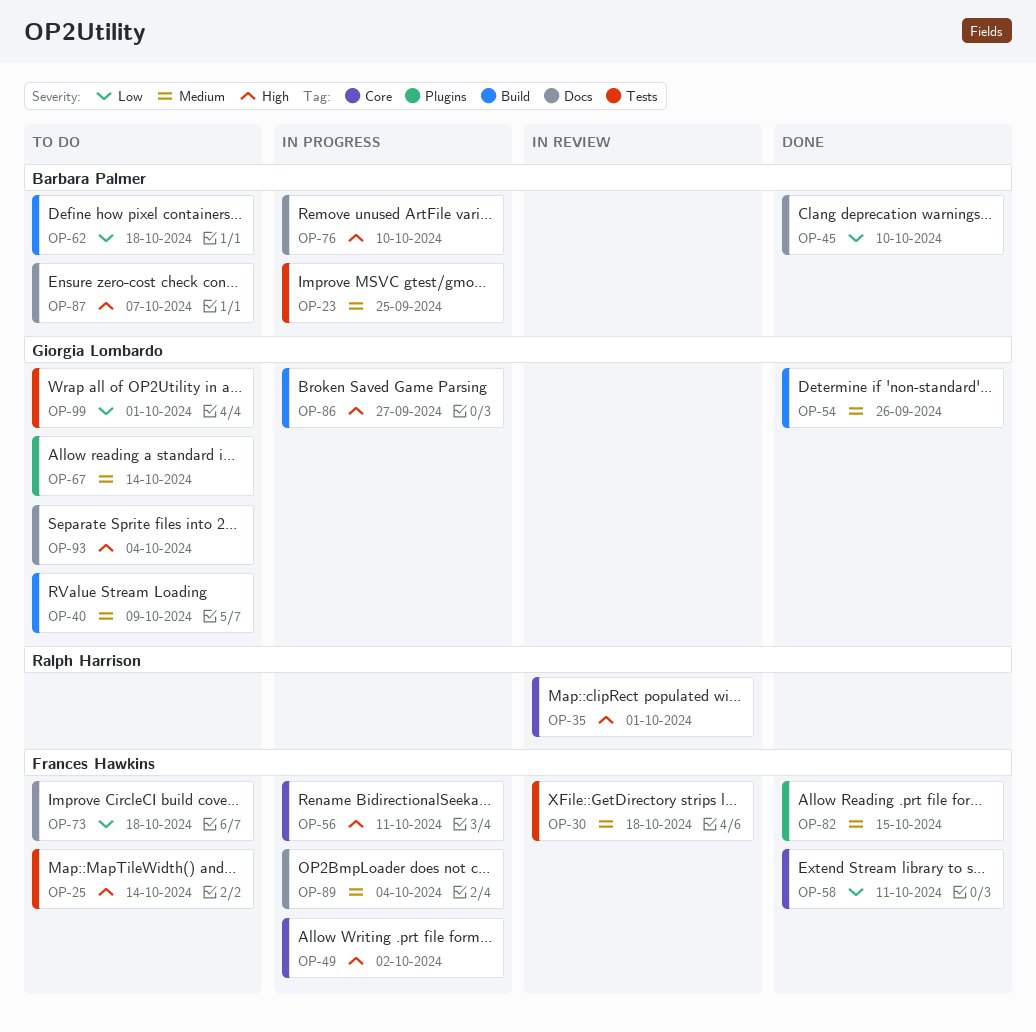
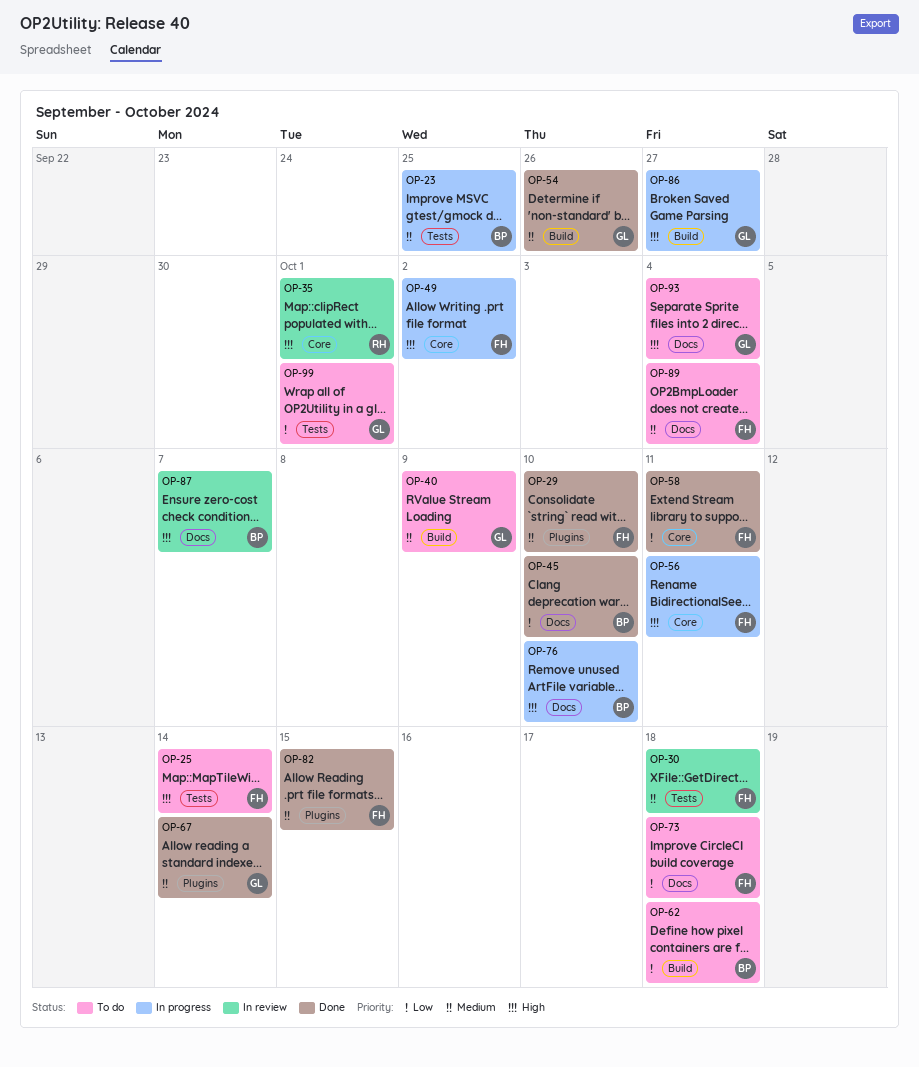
OP-29: none -> present
OP-67, status: To do -> Done
OP-87, status: To do -> In review
OP-89, status: In progress -> To do

